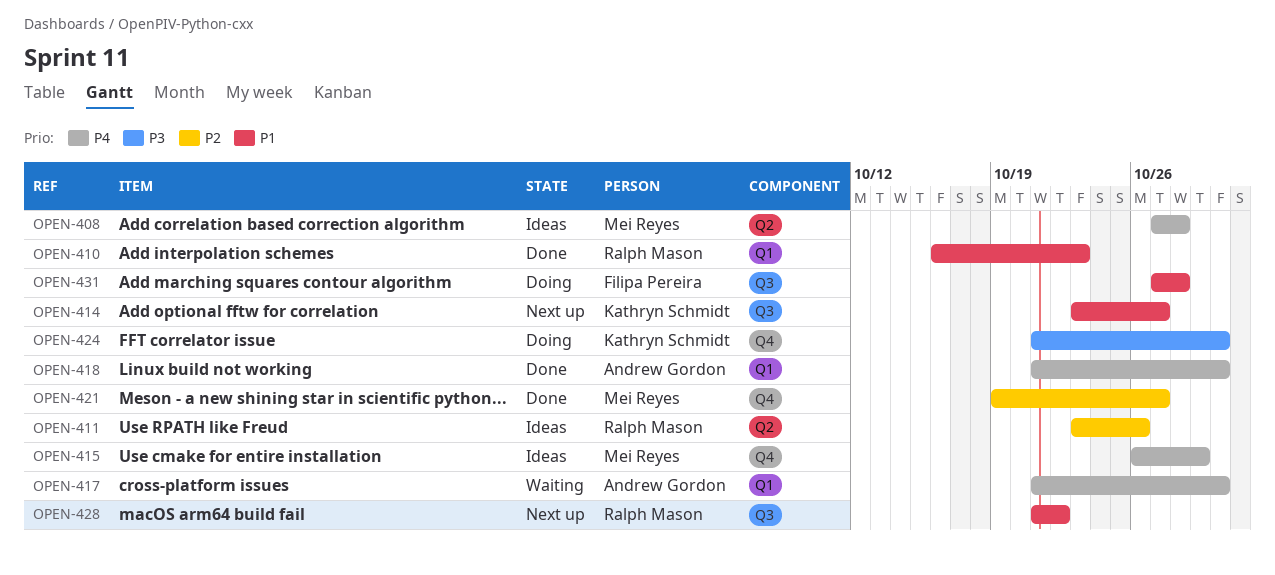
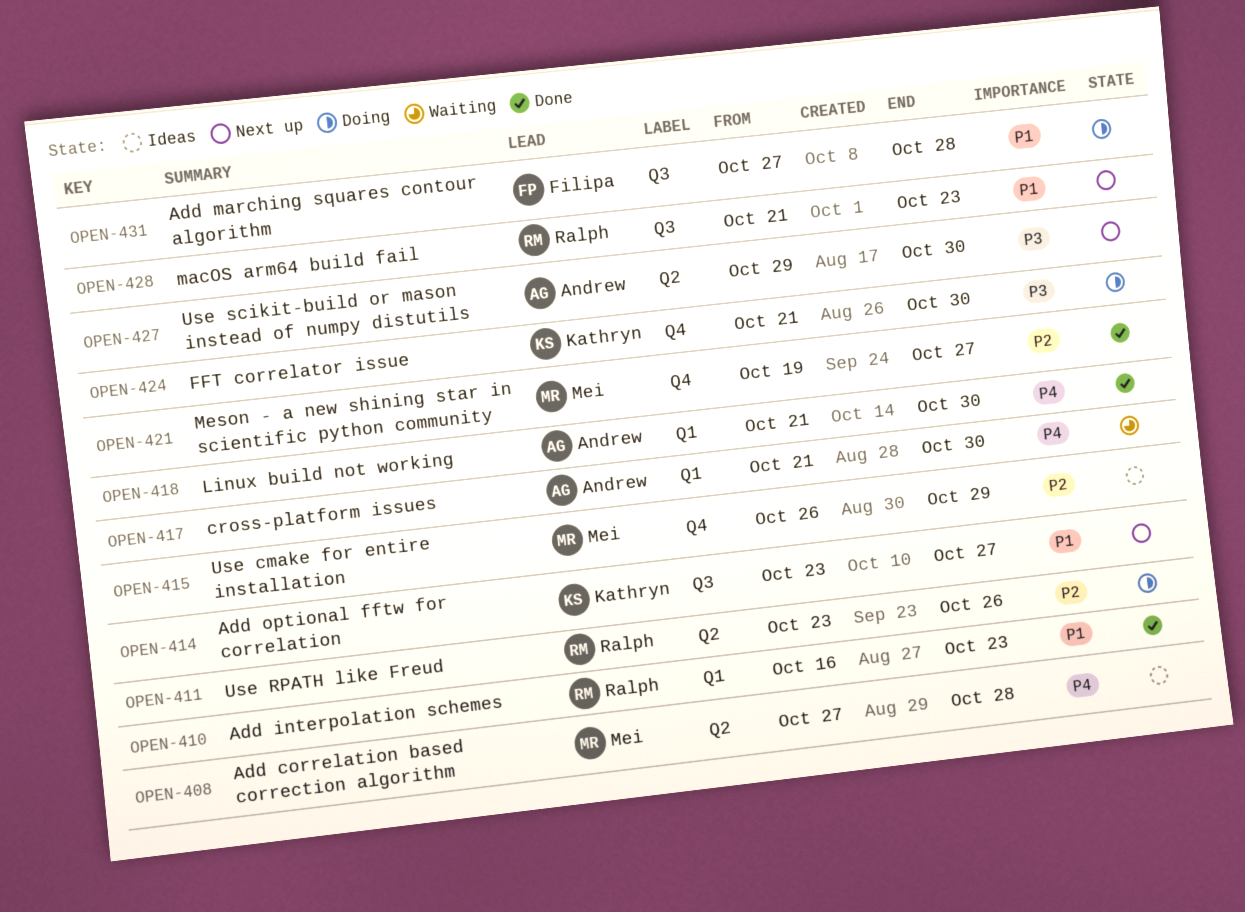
OPEN-411, status: Ideas -> Doing
OPEN-415, priority: P4 -> P2
OPEN-427: none -> present
OPEN-428, due: Oct 22 -> Oct 23

